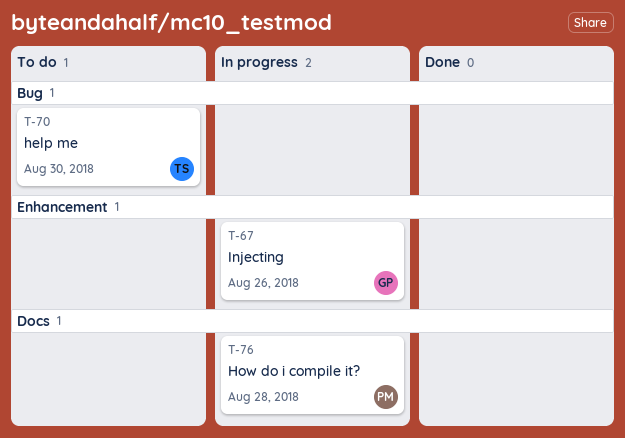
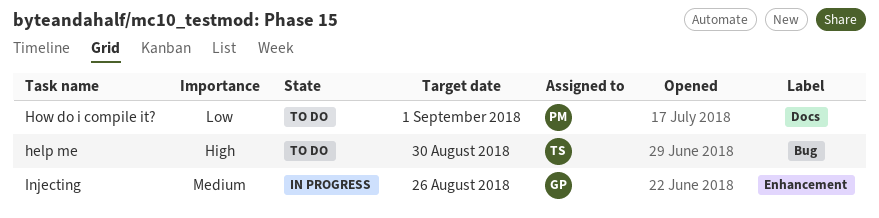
How do i compile it?, status: In progress -> To do
How do i compile it?, due: Aug 28 -> Sep 1

